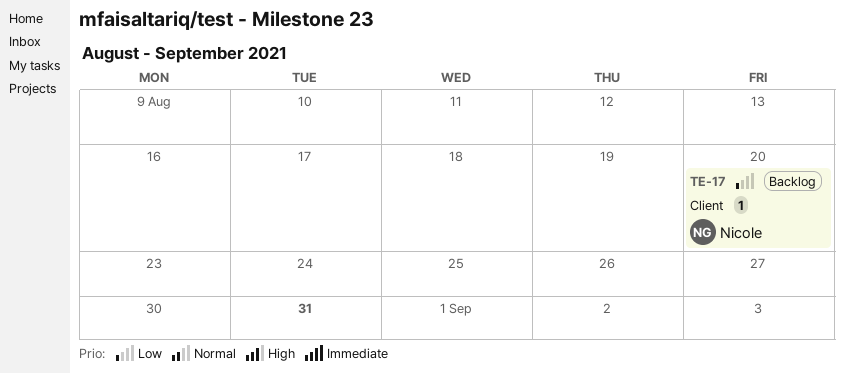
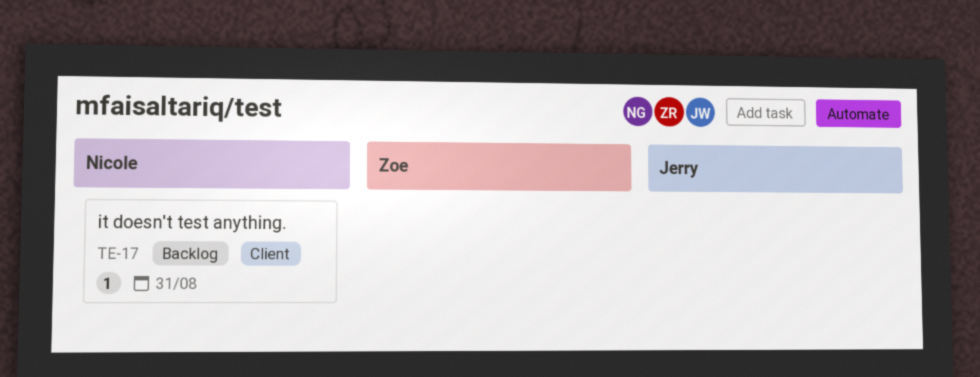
TE-17, due: Aug 20 -> Aug 31

